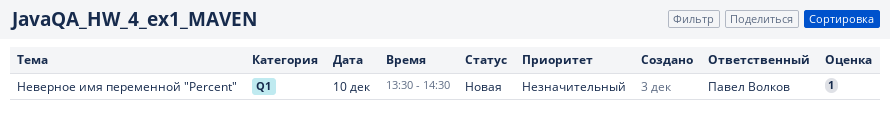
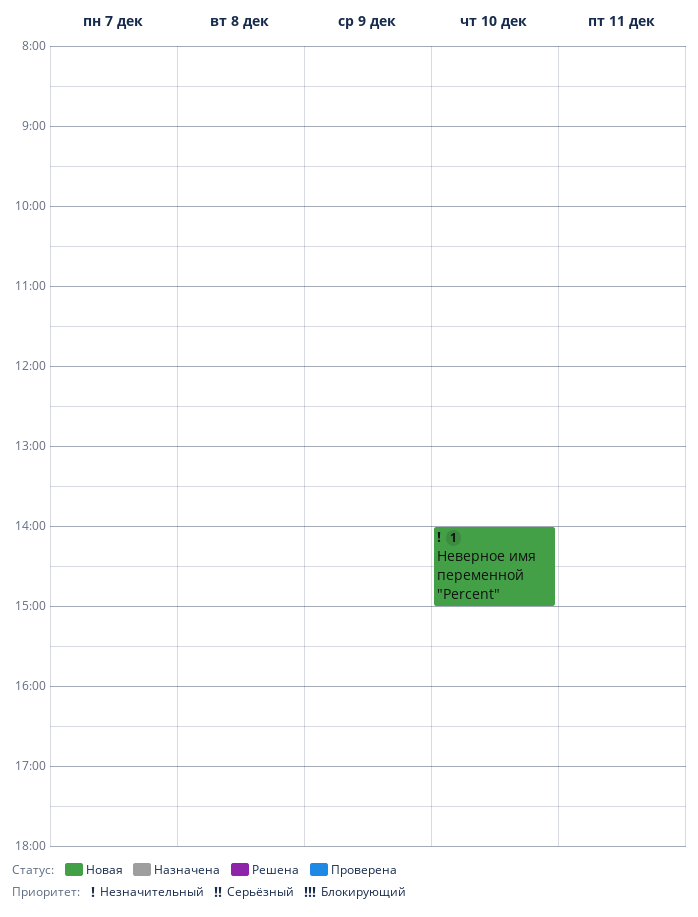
Неверное имя переменной "Percent", begins: 13:30 -> 14:00
Неверное имя переменной "Percent", ends: 14:30 -> 15:00

